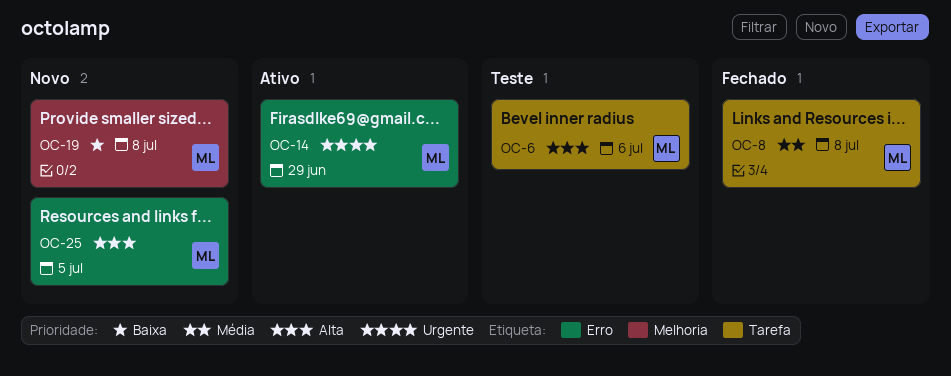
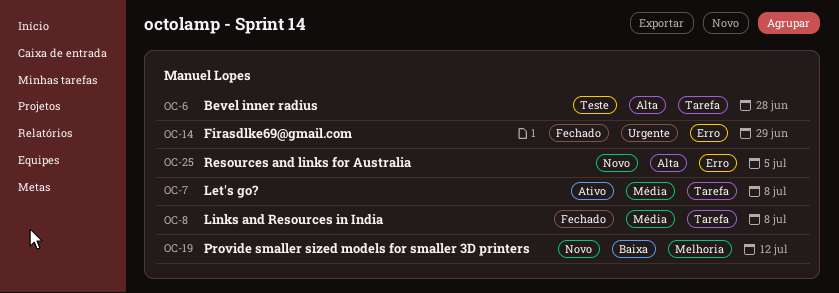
OC-6, due: Jul 6 -> Jun 28
OC-7: none -> present
OC-14, status: Ativo -> Fechado
OC-19, due: Jul 8 -> Jul 12

